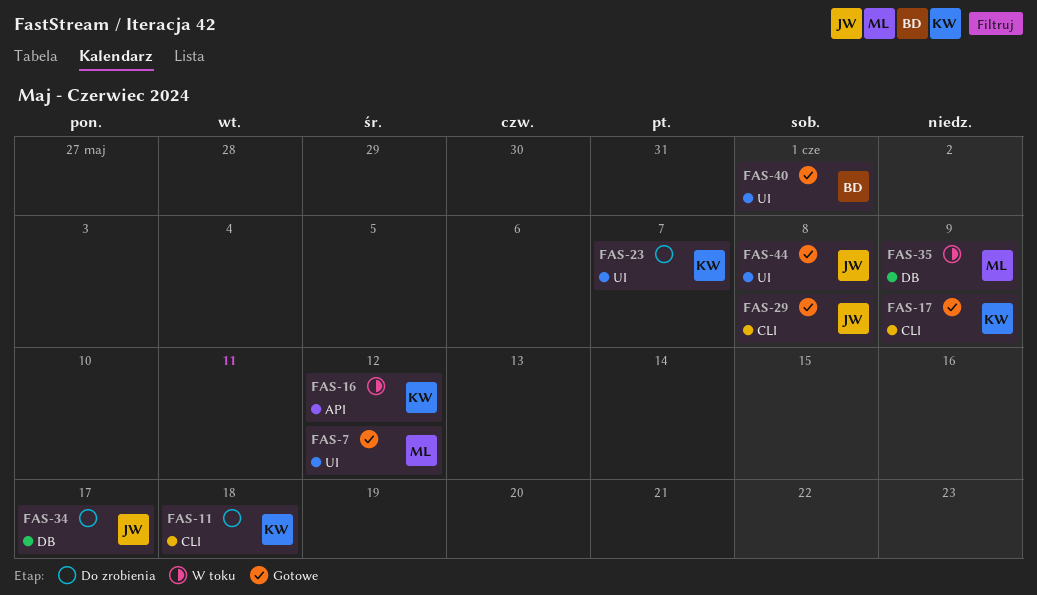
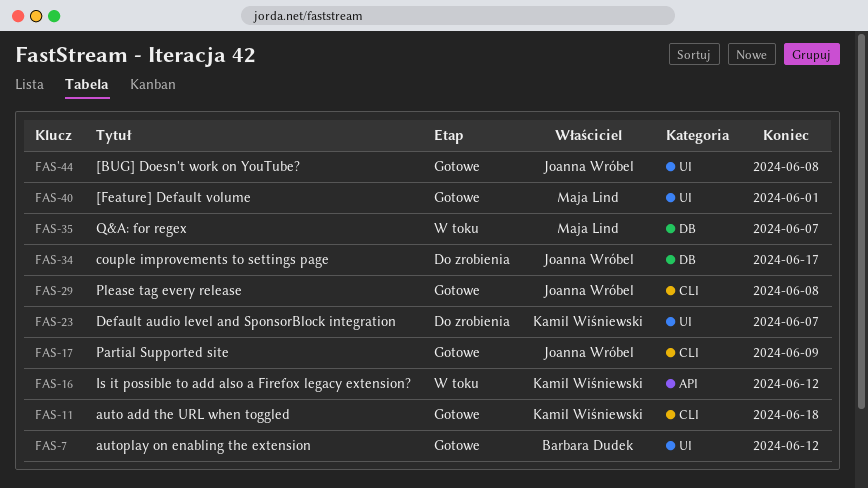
FAS-7, owner: Maja Lind -> Barbara Dudek
FAS-11, status: Do zrobienia -> Gotowe
FAS-17, owner: Kamil Wiśniewski -> Joanna Wróbel
FAS-35, due: Jun 9 -> Jun 7
FAS-40, owner: Barbara Dudek -> Maja Lind

